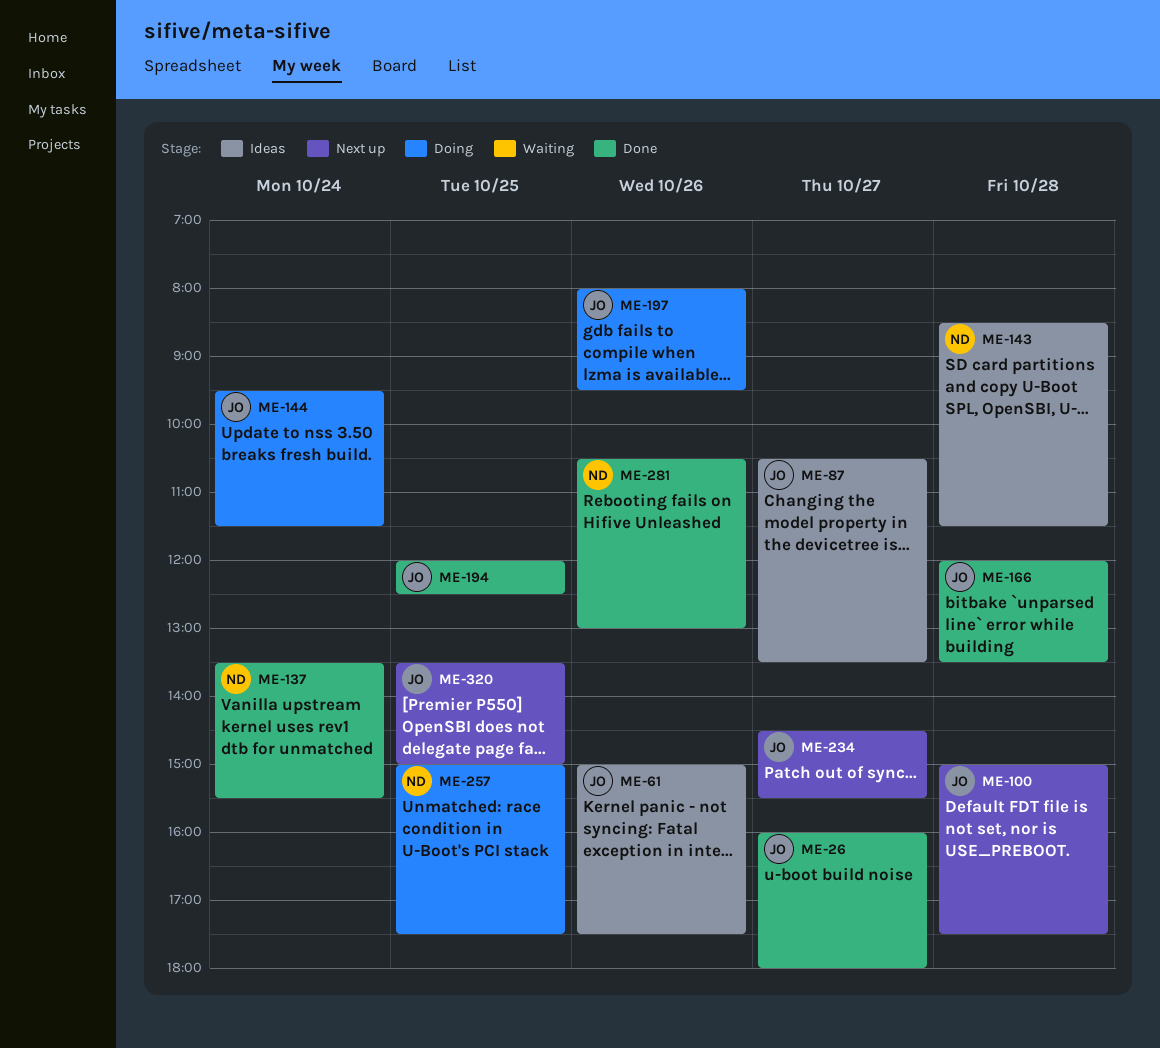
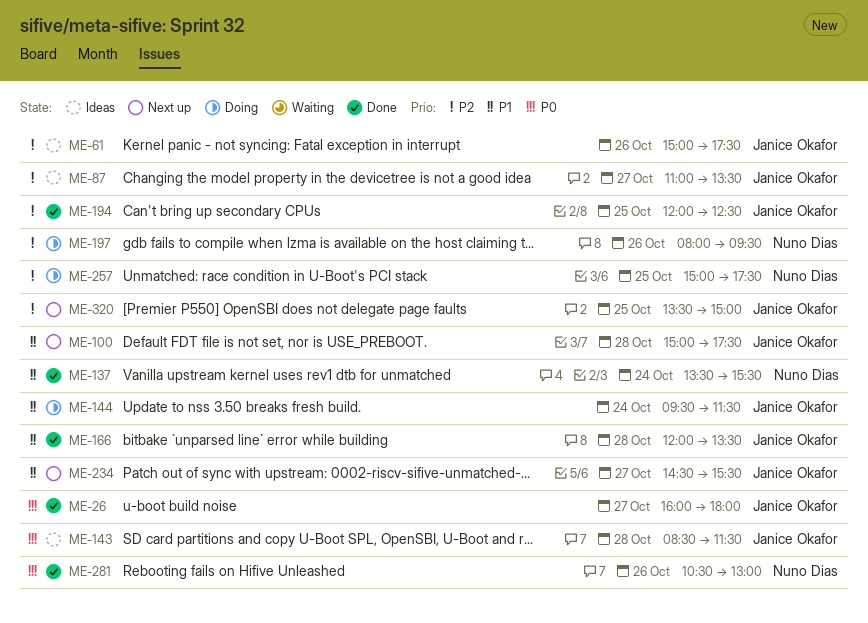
ME-87, begins: 10:30 -> 11:00
ME-143, owner: Nuno Dias -> Janice Okafor
ME-197, owner: Janice Okafor -> Nuno Dias

